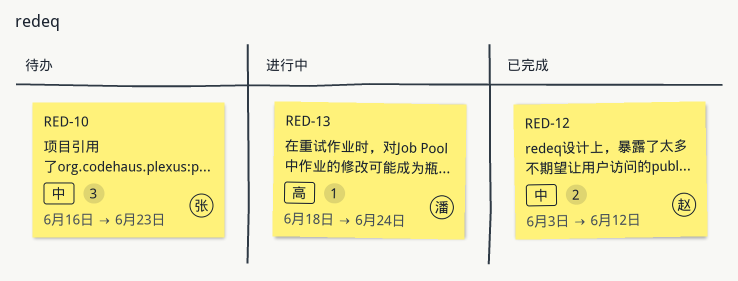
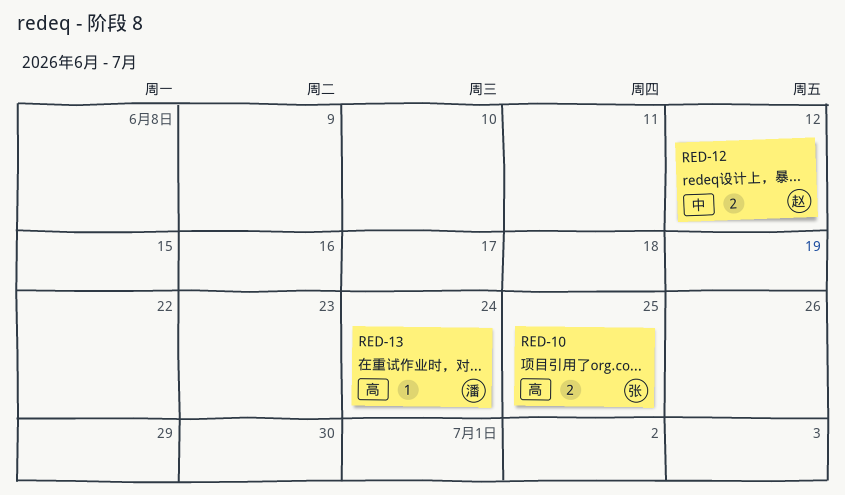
RED-10, priority: 中 -> 高
RED-10, estimate: 3 -> 2
RED-10, due: Jun 23 -> Jun 25

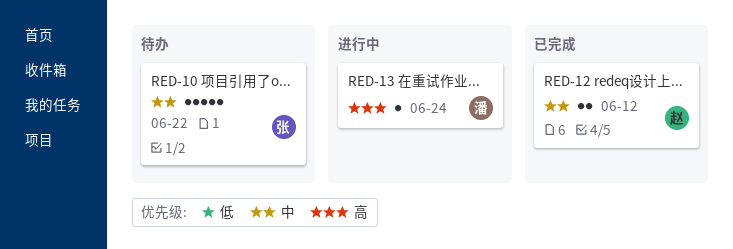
RED-10, priority: 高 -> 中
RED-10, estimate: 2 -> 5
RED-10, due: Jun 25 -> Jun 22

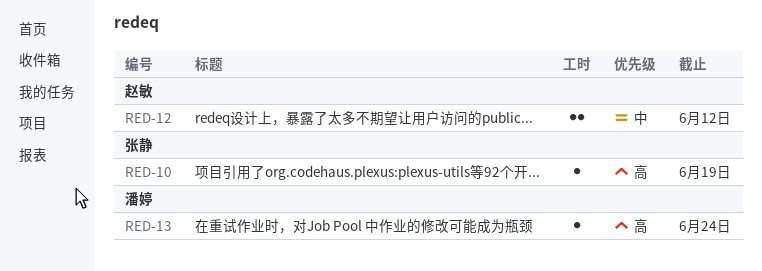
RED-10, priority: 中 -> 高
RED-10, estimate: 5 -> 1
RED-10, due: Jun 22 -> Jun 19

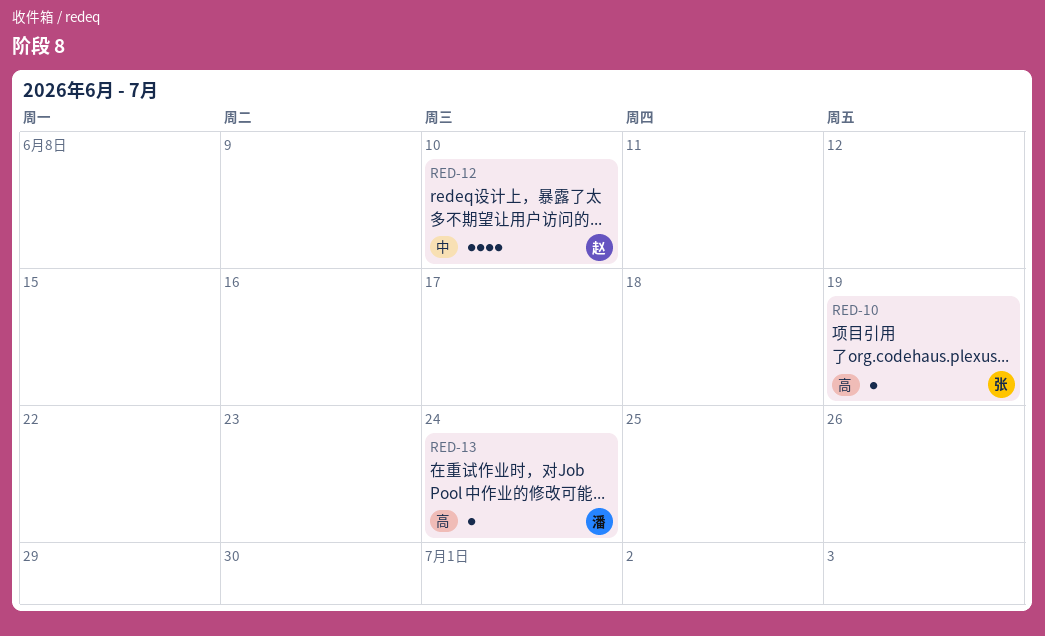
RED-12, estimate: 2 -> 4
RED-12, due: Jun 12 -> Jun 10

